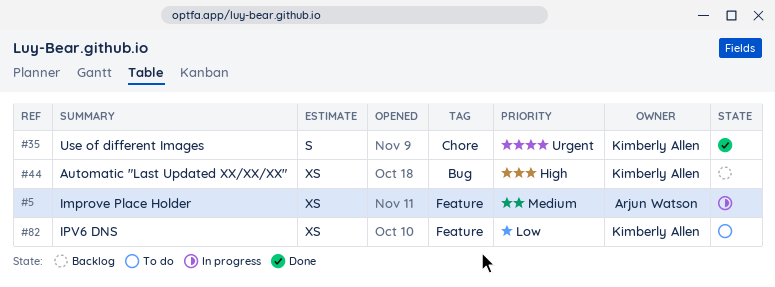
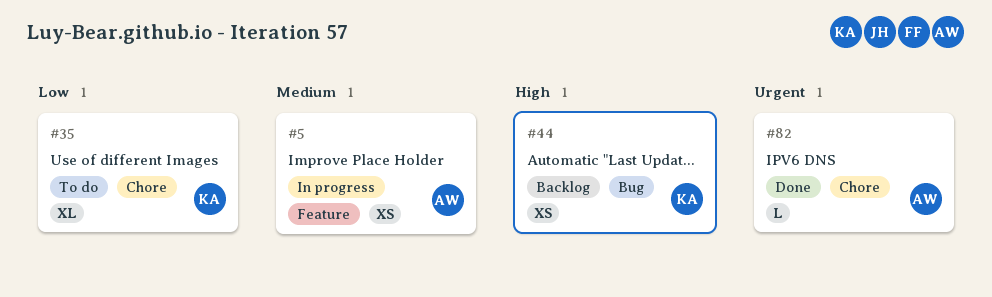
#35, status: Done -> To do
#35, priority: Urgent -> Low
#35, estimate: S -> XL
#82, status: To do -> Done
#82, owner: Kimberly Allen -> Arjun Watson
#82, priority: Low -> Urgent
#82, label: Feature -> Chore
#82, estimate: XS -> L

